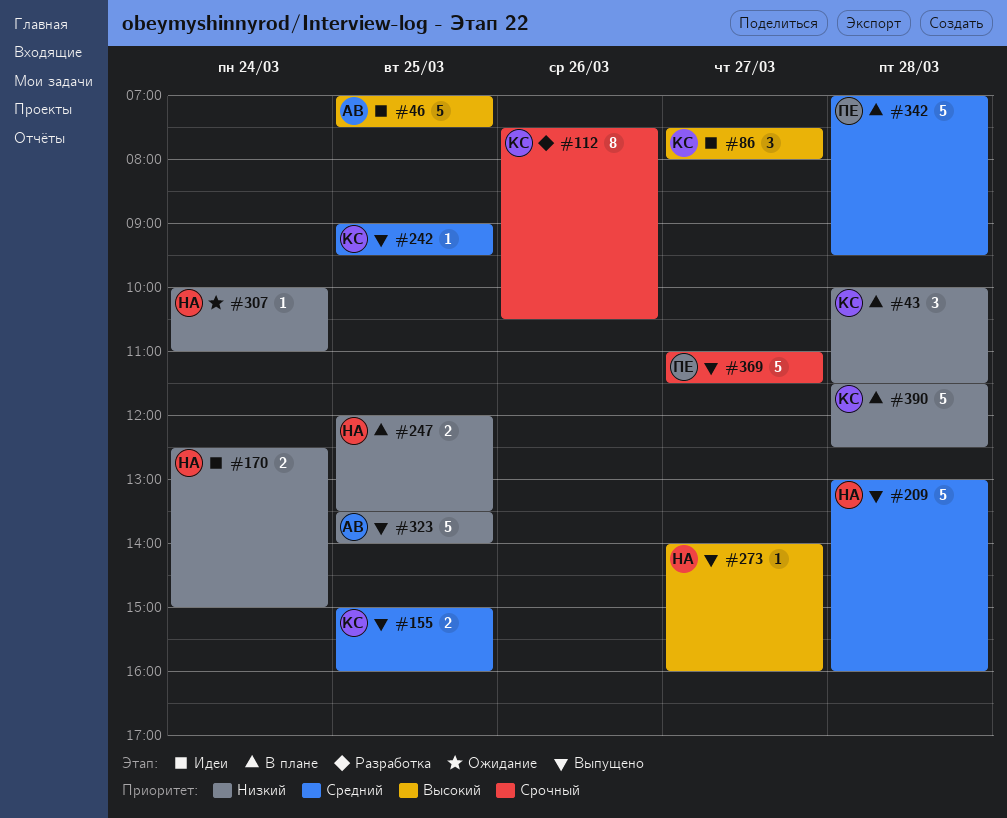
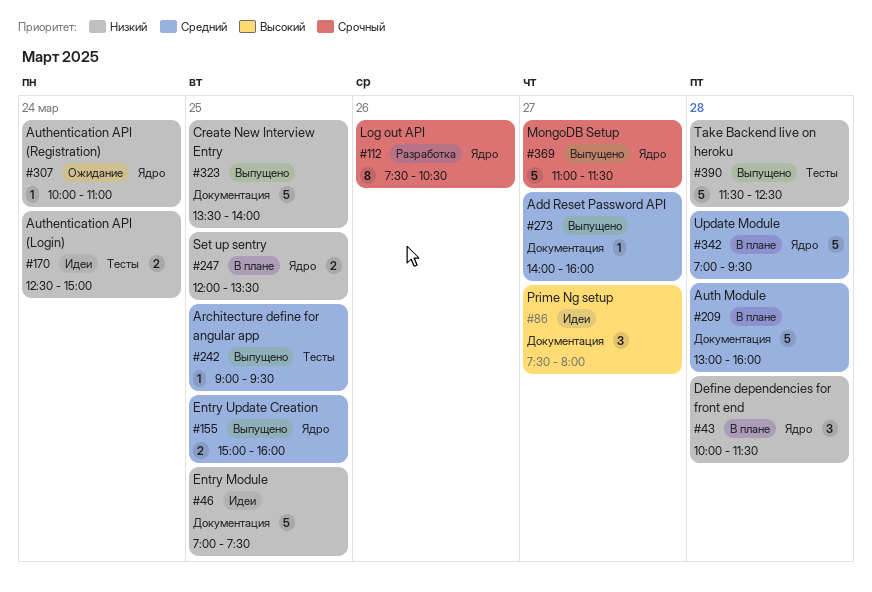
#46, priority: Высокий -> Низкий
#209, status: Выпущено -> В плане
#273, priority: Высокий -> Средний
#390, status: В плане -> Выпущено

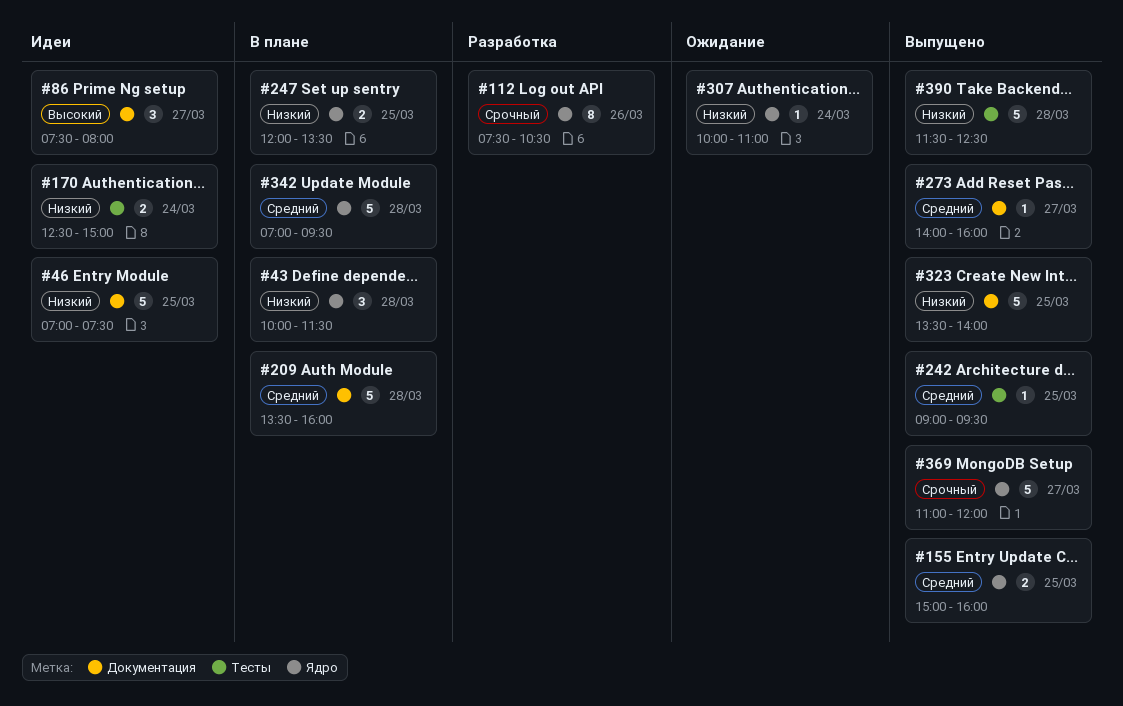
#209, begins: 13:00 -> 13:30
#369, ends: 11:30 -> 12:00

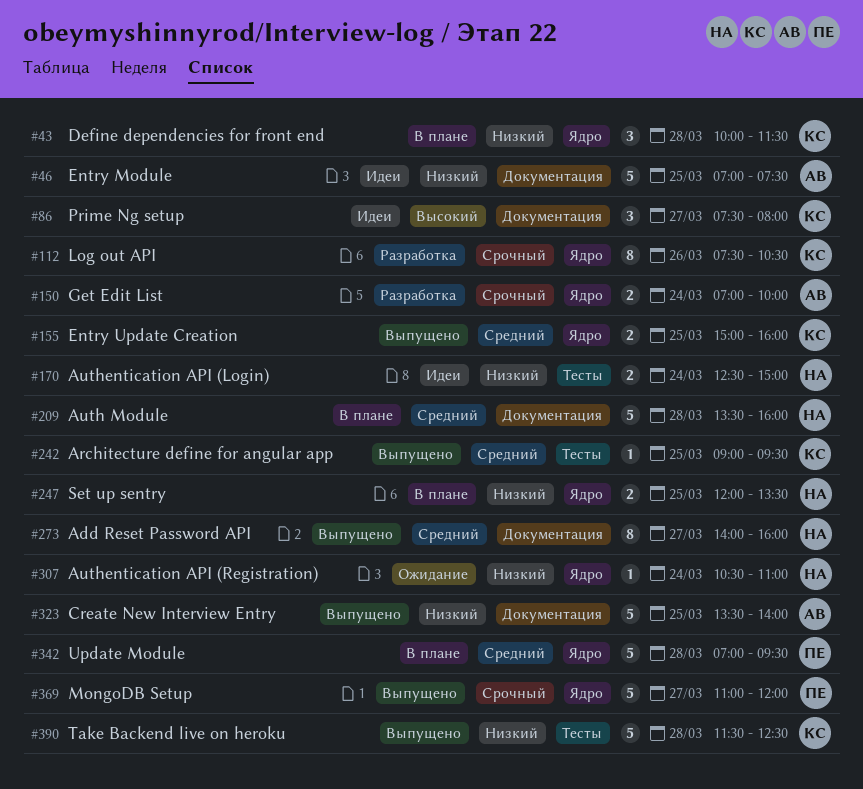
#150: none -> present
#273, estimate: 1 -> 8
#307, begins: 10:00 -> 10:30

